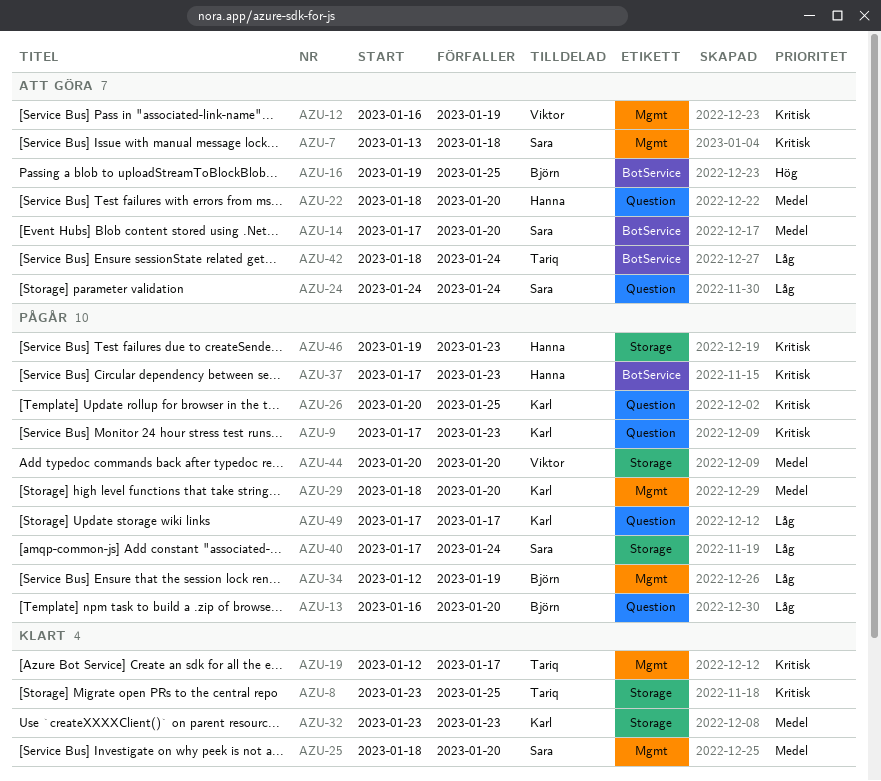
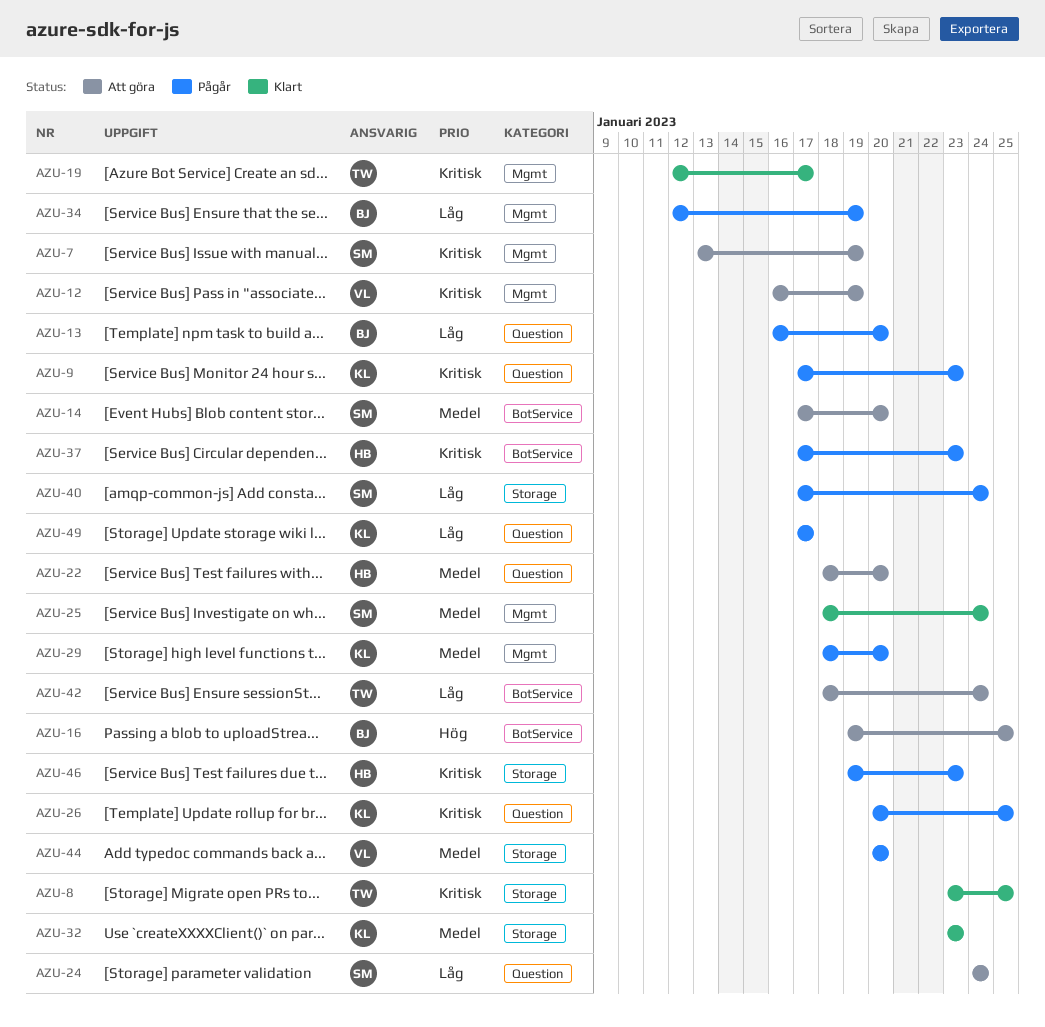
AZU-7, due: Jan 18 -> Jan 19
AZU-25, due: Jan 20 -> Jan 24

